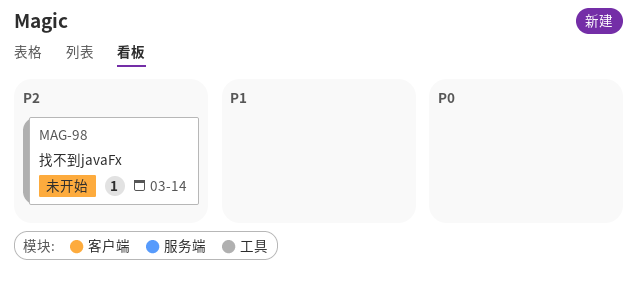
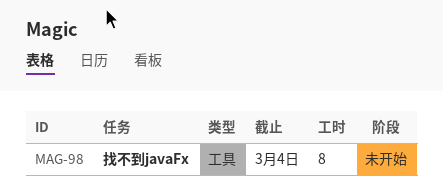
MAG-98, estimate: 1 -> 8
MAG-98, due: Mar 14 -> Mar 4

